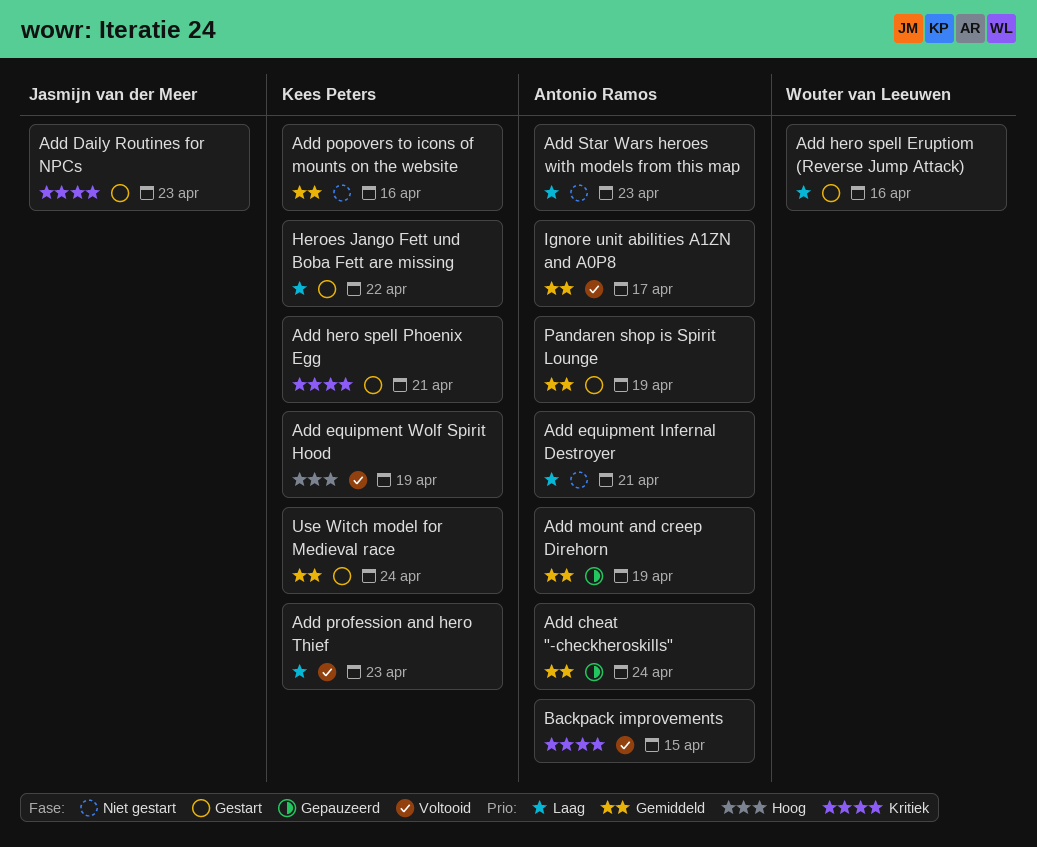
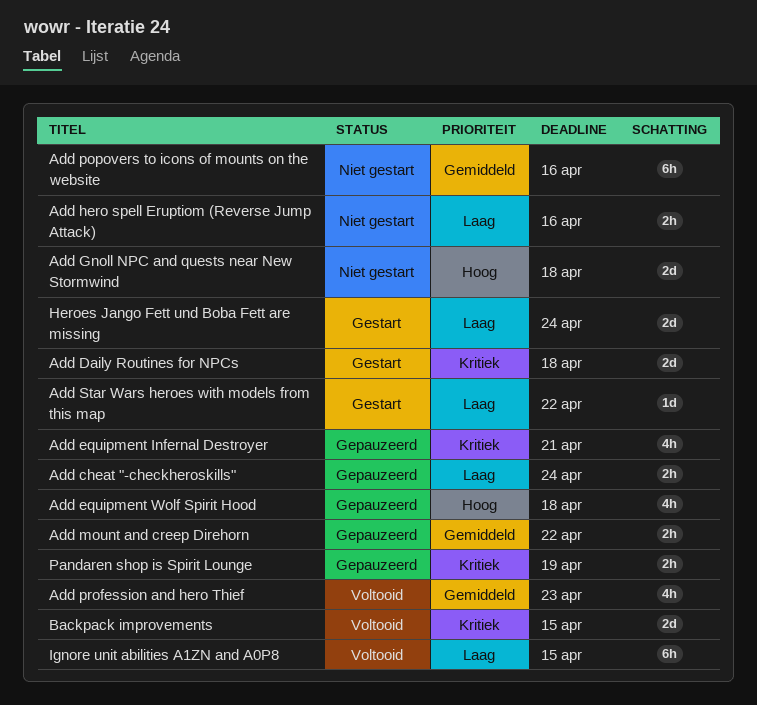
Add cheat "-checkheroskills", priority: Gemiddeld -> Laag
Add Daily Routines for NPCs, due: Apr 23 -> Apr 18
Add equipment Infernal Destroyer, status: Niet gestart -> Gepauzeerd
Add equipment Infernal Destroyer, priority: Laag -> Kritiek
Add equipment Wolf Spirit Hood, status: Voltooid -> Gepauzeerd
Add equipment Wolf Spirit Hood, due: Apr 19 -> Apr 18
Add Gnoll NPC and quests near New Stormwind: none -> present
Add hero spell Eruptiom (Reverse Jump Attack), status: Gestart -> Niet gestart
Add hero spell Phoenix Egg: present -> none
Add mount and creep Direhorn, due: Apr 19 -> Apr 22
Add profession and hero Thief, priority: Laag -> Gemiddeld
Add Star Wars heroes with models from this map, status: Niet gestart -> Gestart
Add Star Wars heroes with models from this map, due: Apr 23 -> Apr 22
Heroes Jango Fett und Boba Fett are missing, due: Apr 22 -> Apr 24
Ignore unit abilities A1ZN and A0P8, priority: Gemiddeld -> Laag
Ignore unit abilities A1ZN and A0P8, due: Apr 17 -> Apr 15
Pandaren shop is Spirit Lounge, status: Gestart -> Gepauzeerd
Pandaren shop is Spirit Lounge, priority: Gemiddeld -> Kritiek
Use Witch model for Medieval race: present -> none

